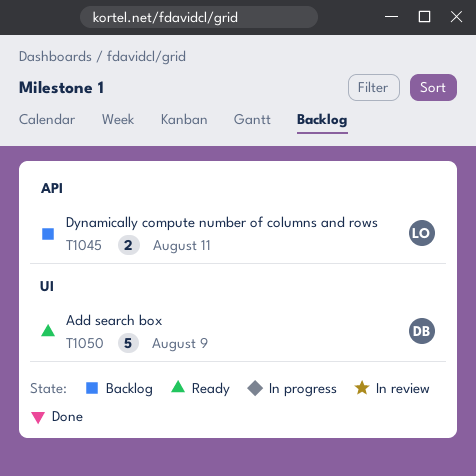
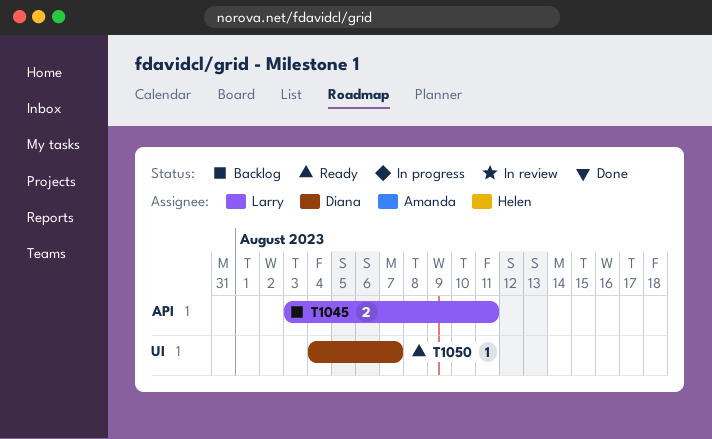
T1050, estimate: 5 -> 1
T1050, due: Aug 9 -> Aug 7

